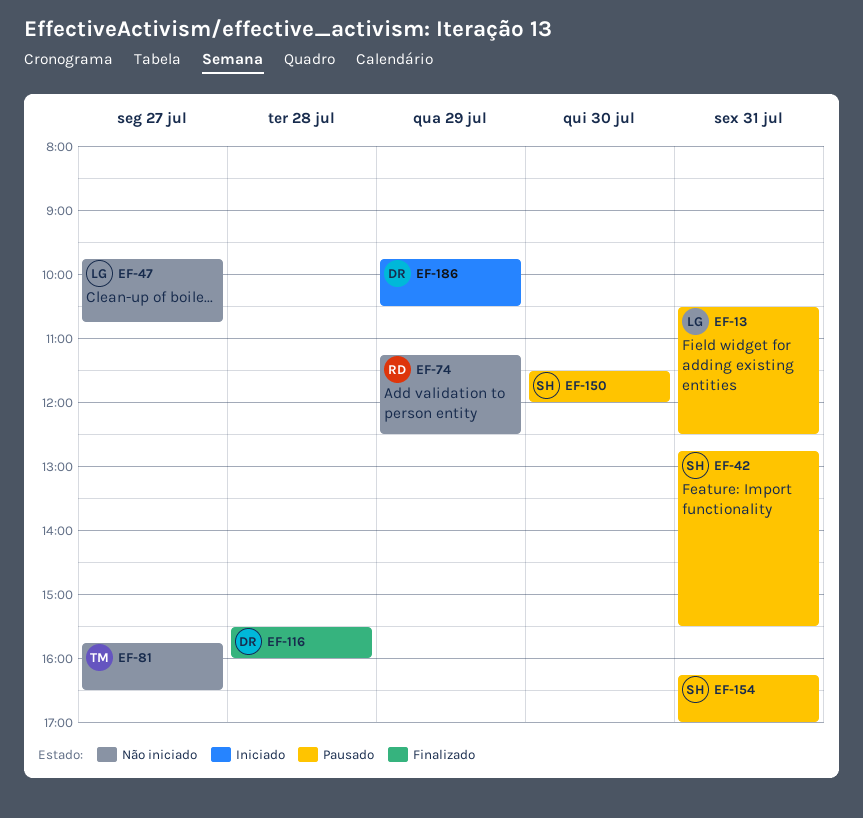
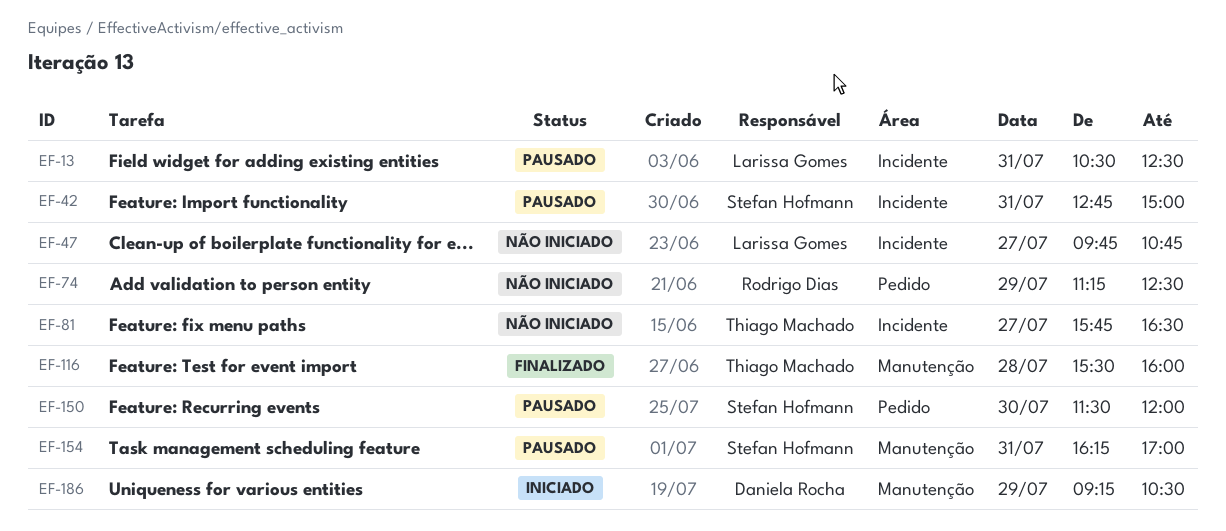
EF-42, ends: 15:30 -> 15:00
EF-116, owner: Daniela Rocha -> Thiago Machado
EF-186, begins: 09:45 -> 09:15

